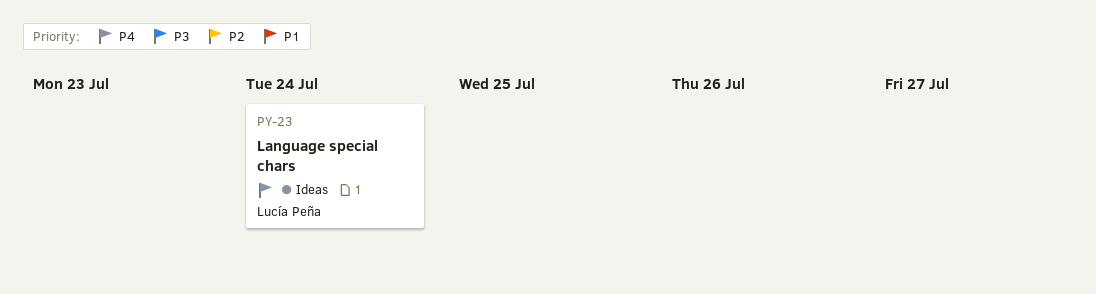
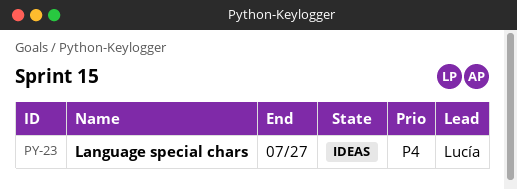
PY-23, due: Jul 24 -> Jul 27

